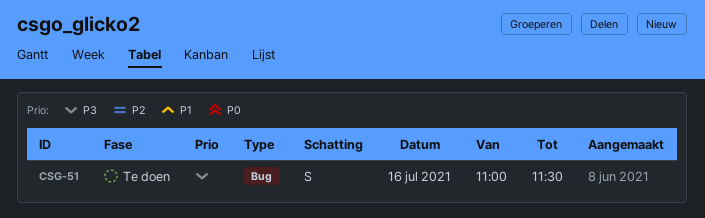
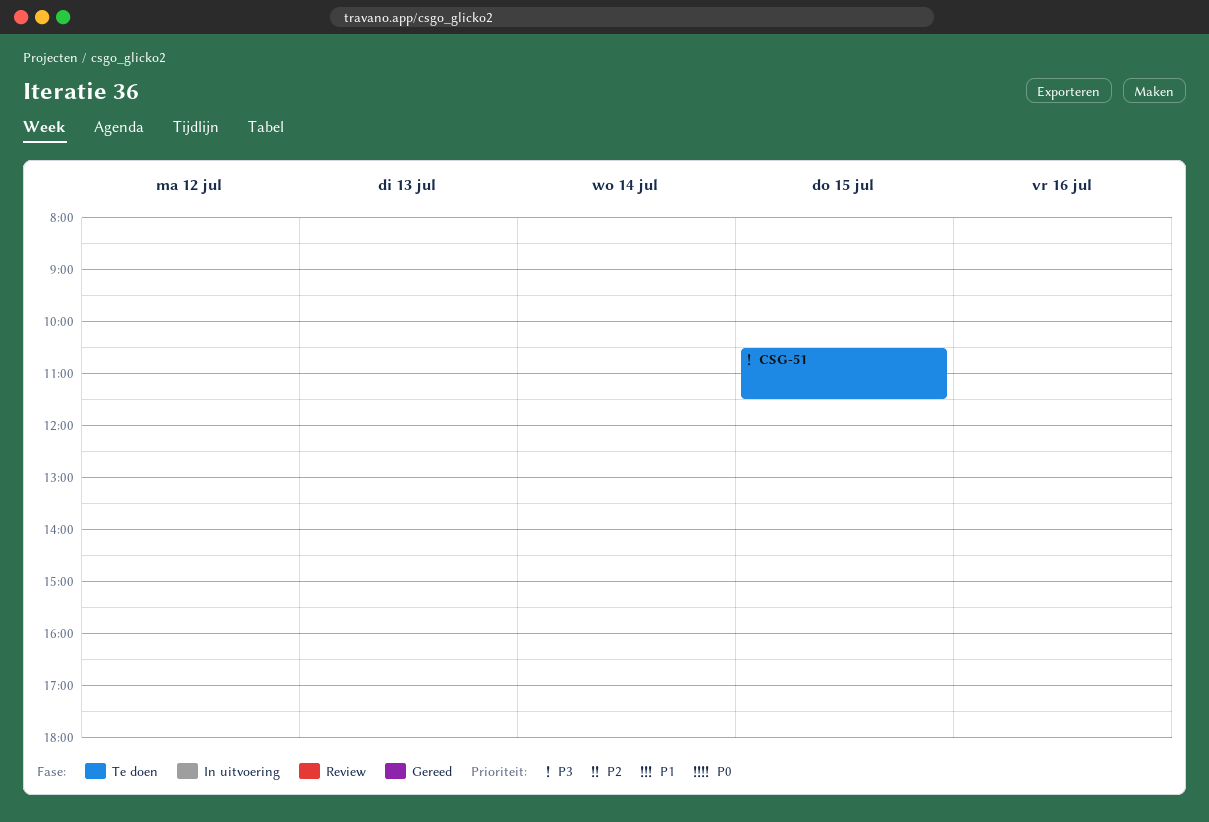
CSG-51, day: Jul 16 -> Jul 15
CSG-51, begins: 11:00 -> 10:30

